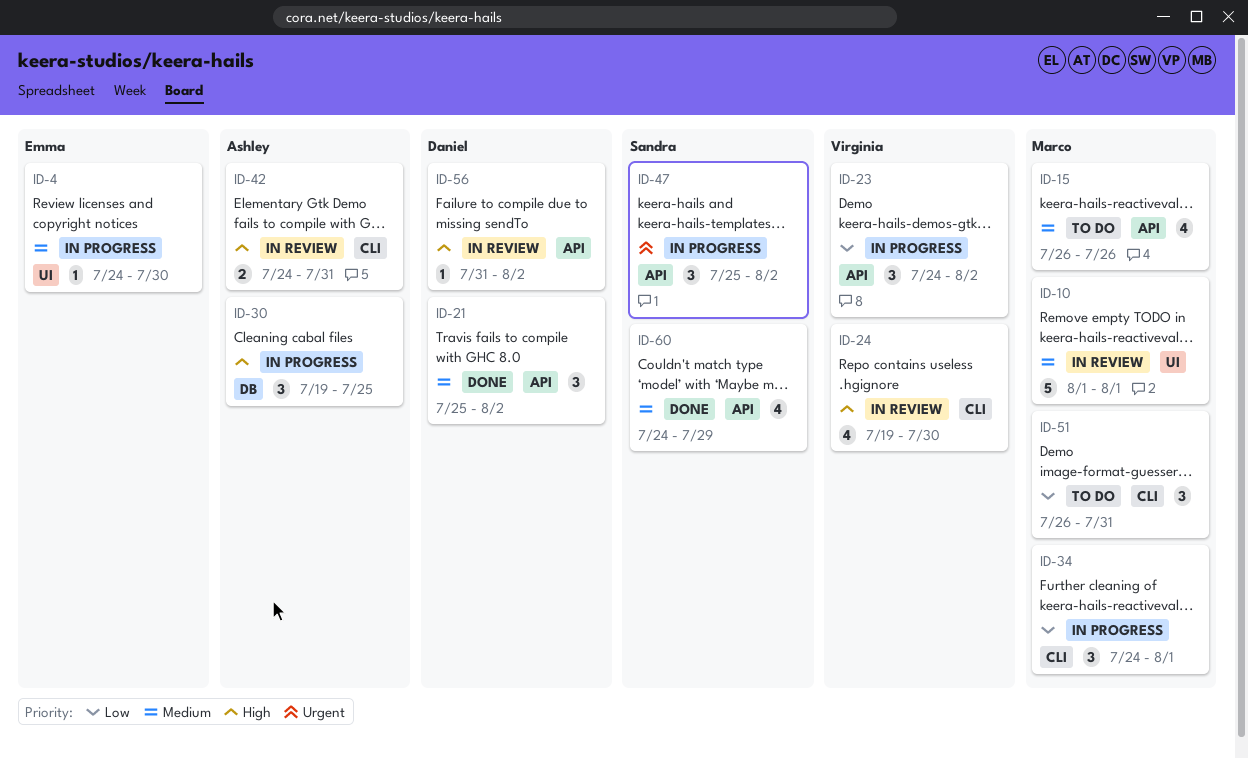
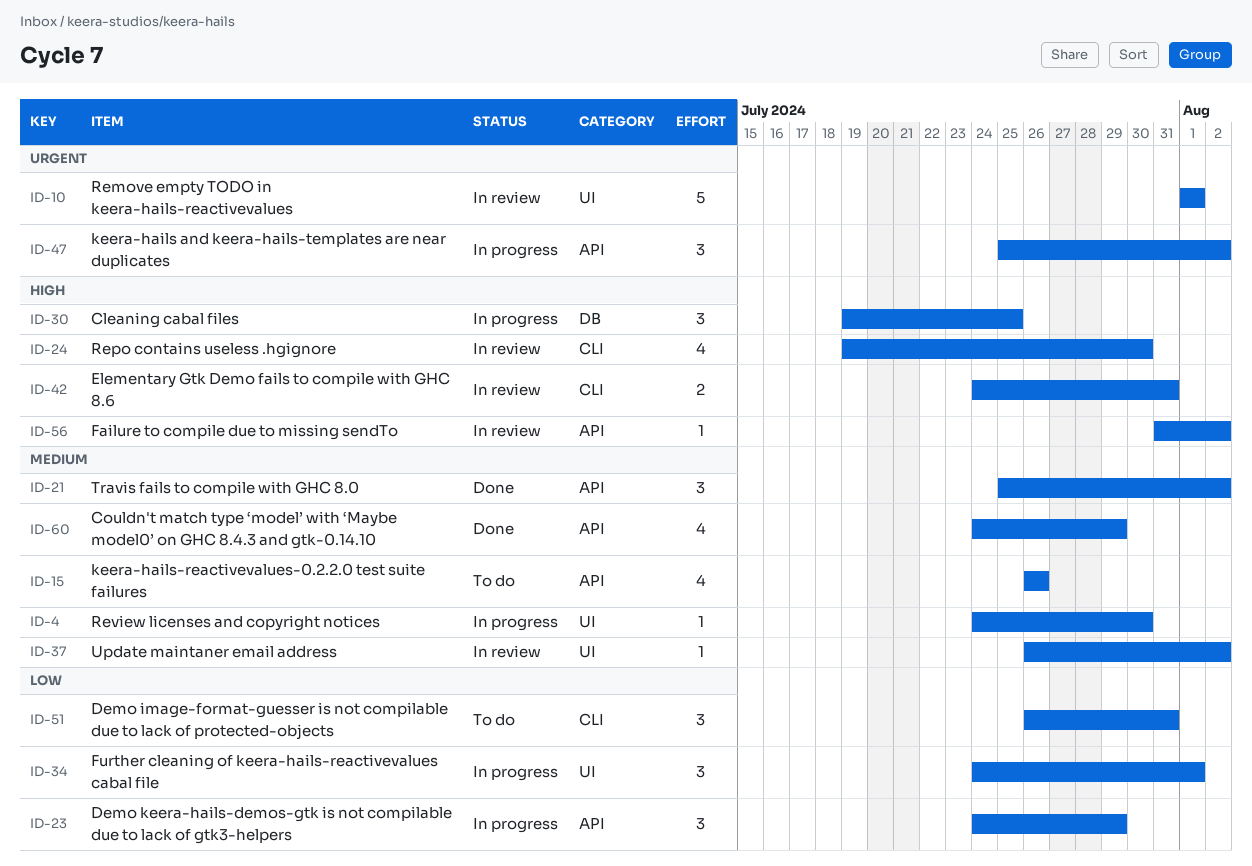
ID-10, priority: Medium -> Urgent
ID-23, due: Aug 2 -> Jul 29
ID-34, label: CLI -> UI
ID-37: none -> present

